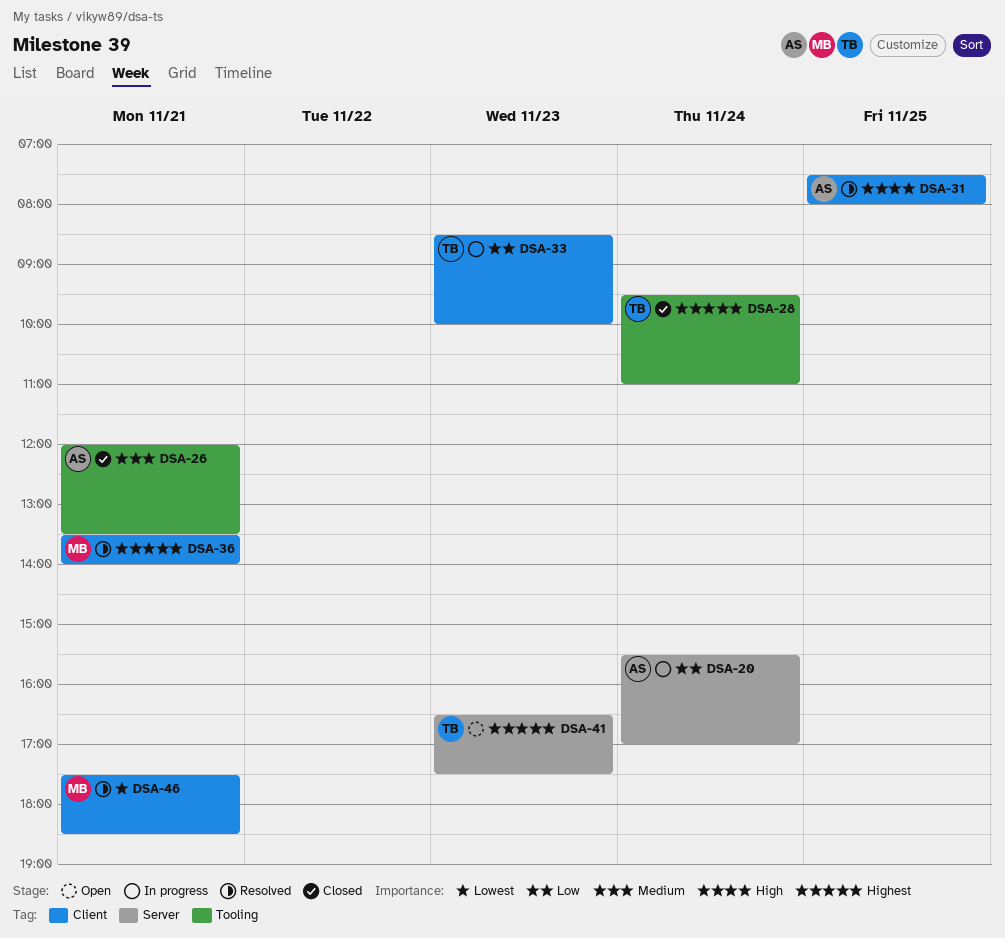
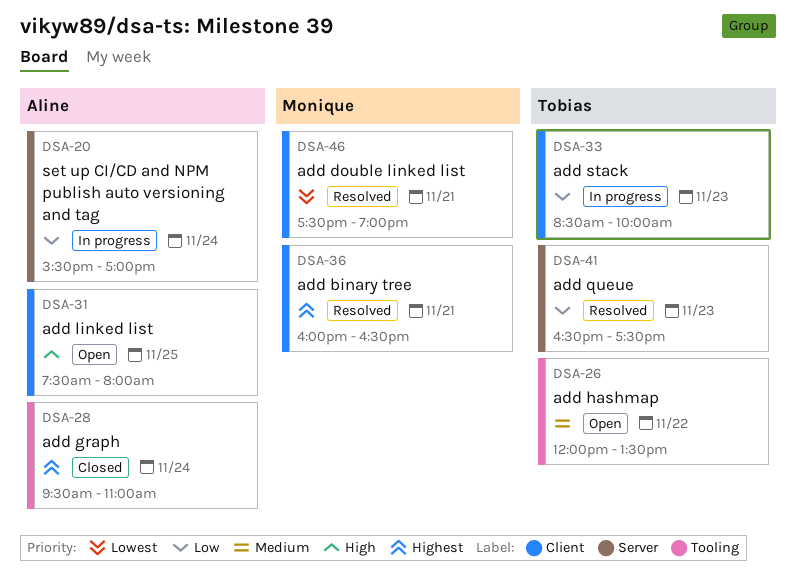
DSA-26, status: Closed -> Open
DSA-26, owner: Aline -> Tobias
DSA-26, day: Nov 21 -> Nov 22
DSA-28, owner: Tobias -> Aline
DSA-31, status: Resolved -> Open
DSA-36, begins: 13:30 -> 16:00
DSA-36, ends: 14:00 -> 16:30
DSA-41, status: Open -> Resolved
DSA-41, priority: Highest -> Low
DSA-46, ends: 18:30 -> 19:00

